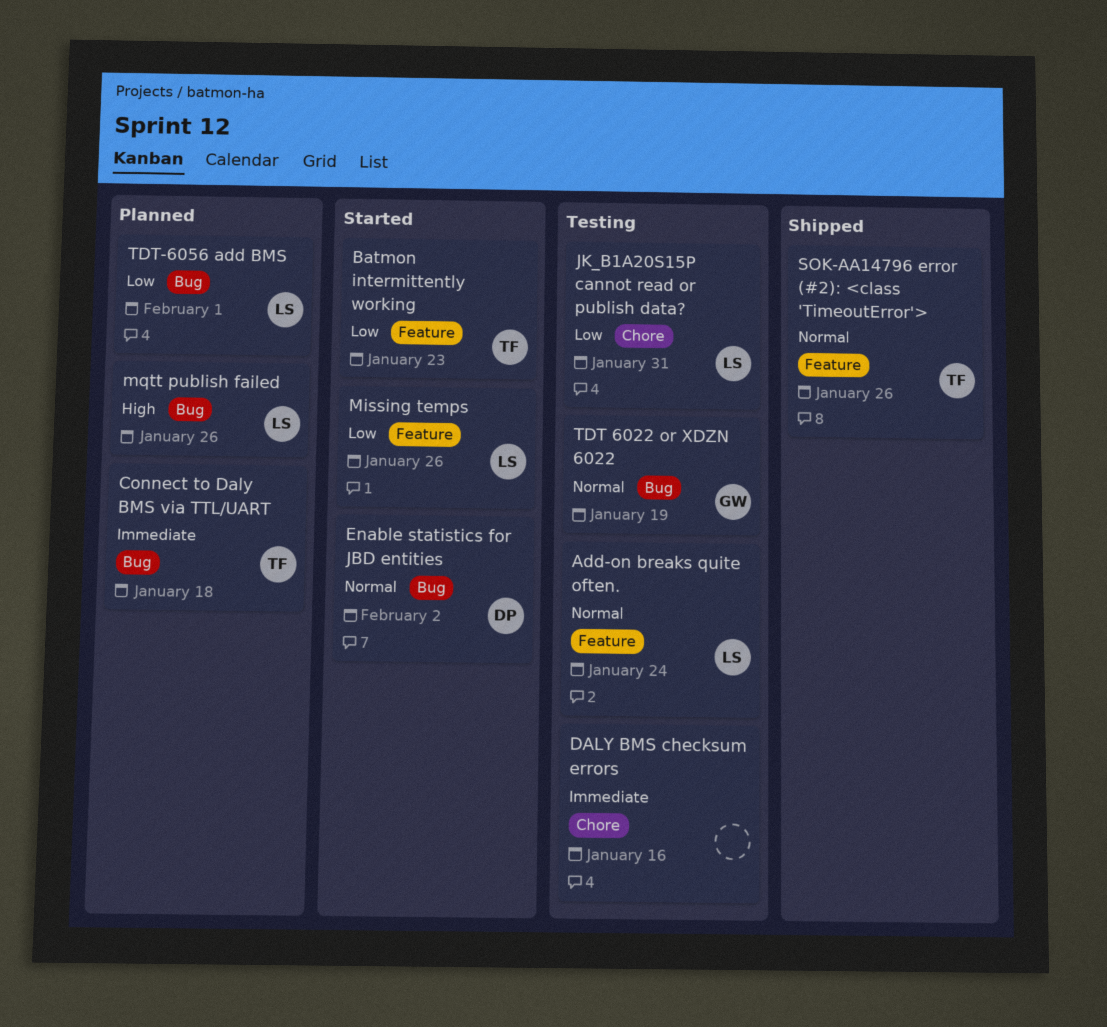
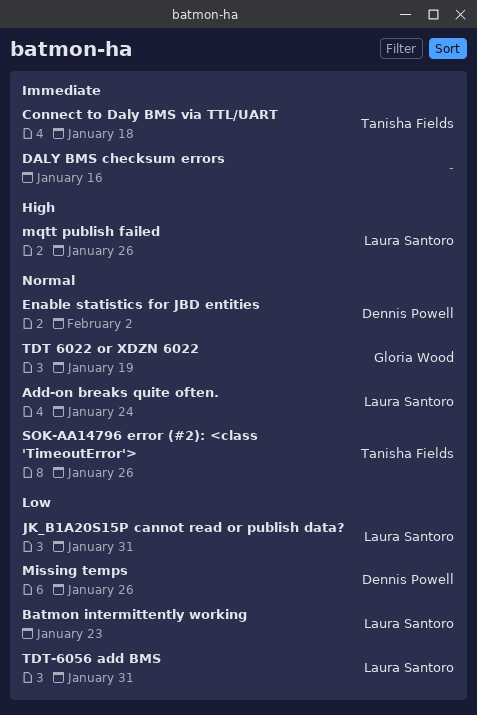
Batmon intermittently working, owner: Tanisha Fields -> Laura Santoro
Missing temps, owner: Laura Santoro -> Dennis Powell
TDT-6056 add BMS, due: Feb 1 -> Jan 31

